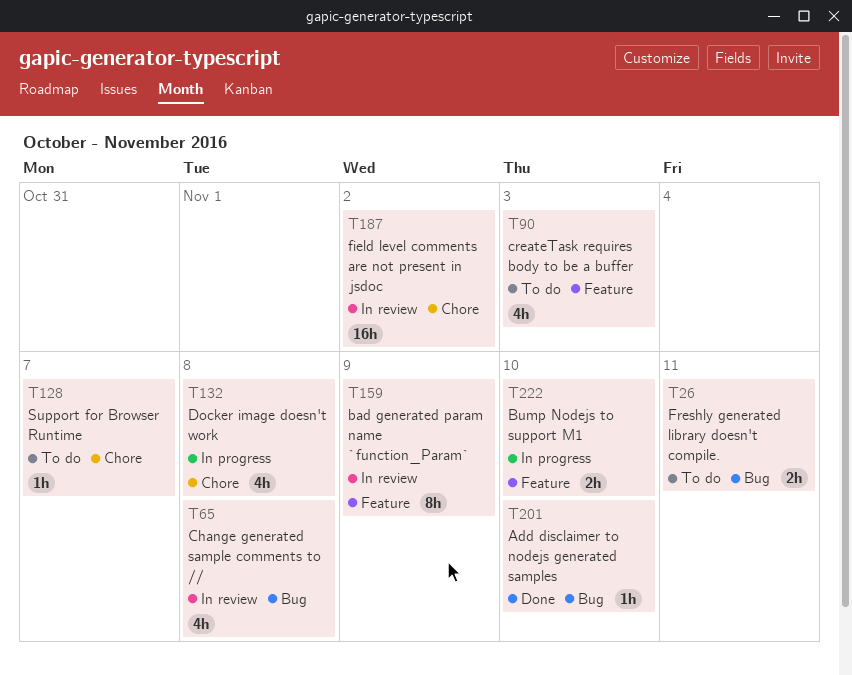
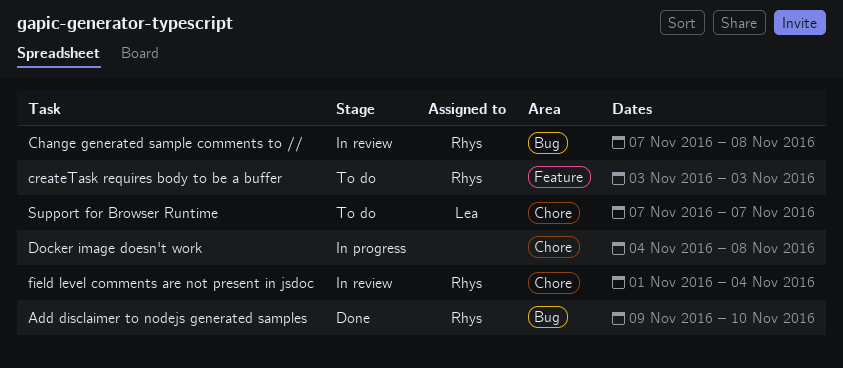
bad generated param name `function_Param`: present -> none
Bump Nodejs to support M1: present -> none
field level comments are not present in jsdoc, due: Nov 2 -> Nov 4
Freshly generated library doesn't compile.: present -> none

